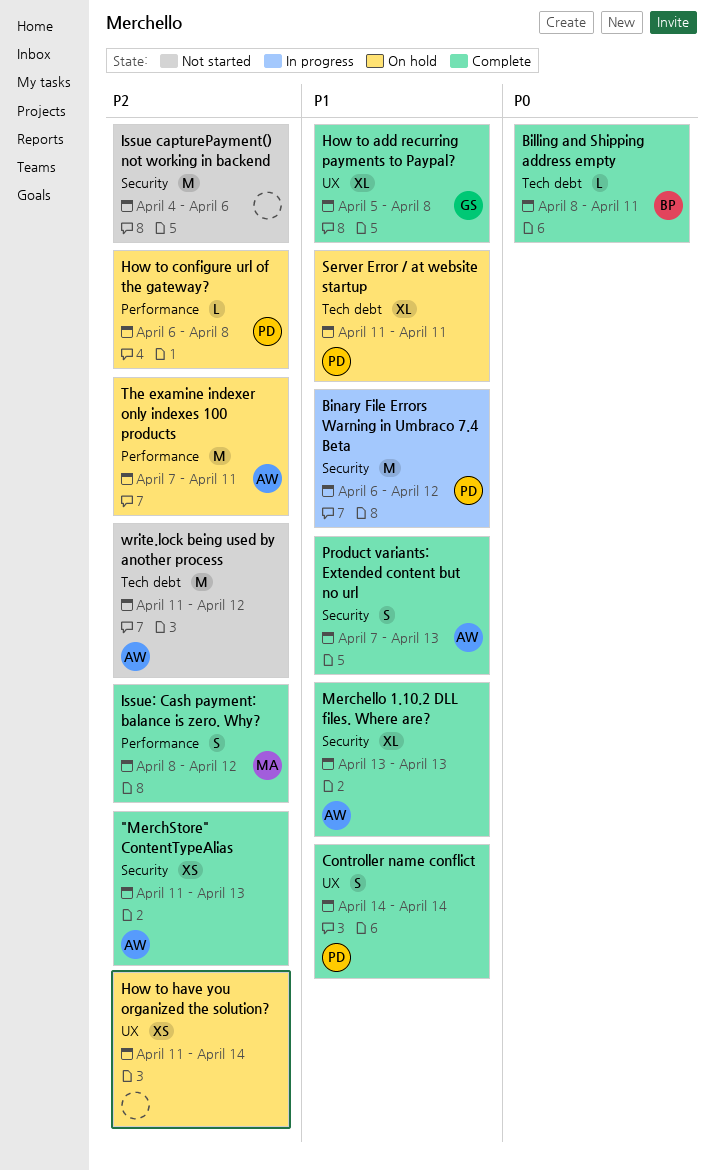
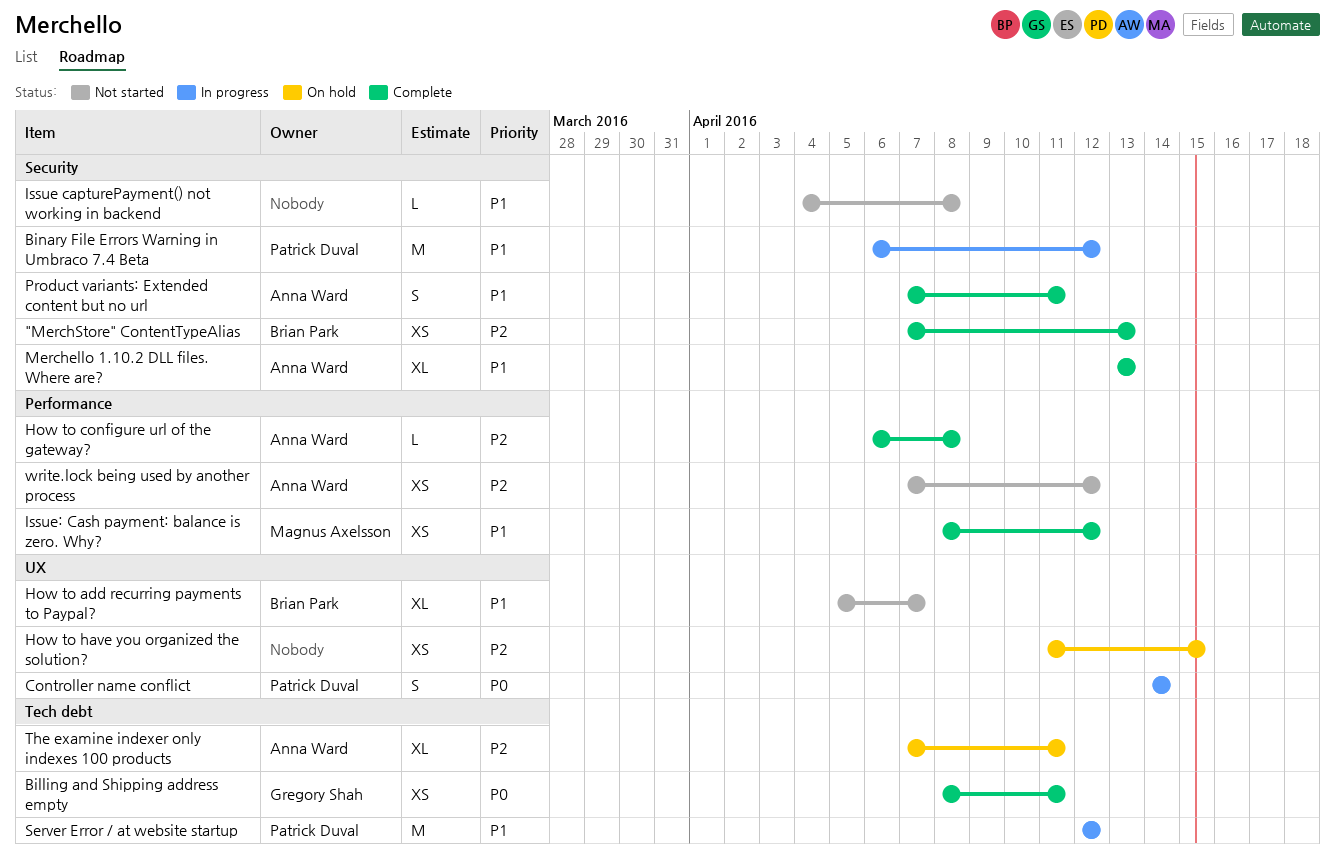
"MerchStore" ContentTypeAlias, owner: Anna Ward -> Brian Park
"MerchStore" ContentTypeAlias, start: Apr 11 -> Apr 7
Billing and Shipping address empty, owner: Brian Park -> Gregory Shah
Billing and Shipping address empty, estimate: L -> XS
Controller name conflict, status: Complete -> In progress
Controller name conflict, priority: P1 -> P0
How to add recurring payments to Paypal?, status: Complete -> Not started
How to add recurring payments to Paypal?, owner: Gregory Shah -> Brian Park
How to add recurring payments to Paypal?, due: Apr 8 -> Apr 7
How to configure url of the gateway?, status: On hold -> Complete
How to configure url of the gateway?, owner: Patrick Duval -> Anna Ward
How to have you organized the solution?, due: Apr 14 -> Apr 15
Issue capturePayment() not working in backend, priority: P2 -> P1
Issue capturePayment() not working in backend, estimate: M -> L
Issue capturePayment() not working in backend, due: Apr 6 -> Apr 8
Issue: Cash payment: balance is zero. Why?, priority: P2 -> P1
Issue: Cash payment: balance is zero. Why?, estimate: S -> XS
Product variants: Extended content but no url, due: Apr 13 -> Apr 11
Server Error / at website startup, status: On hold -> In progress
Server Error / at website startup, estimate: XL -> M
Server Error / at website startup, start: Apr 11 -> Apr 12
Server Error / at website startup, due: Apr 11 -> Apr 12
The examine indexer only indexes 100 products, label: Performance -> Tech debt
The examine indexer only indexes 100 products, estimate: M -> XL
write.lock being used by another process, label: Tech debt -> Performance
write.lock being used by another process, estimate: M -> XS
write.lock being used by another process, start: Apr 11 -> Apr 7

